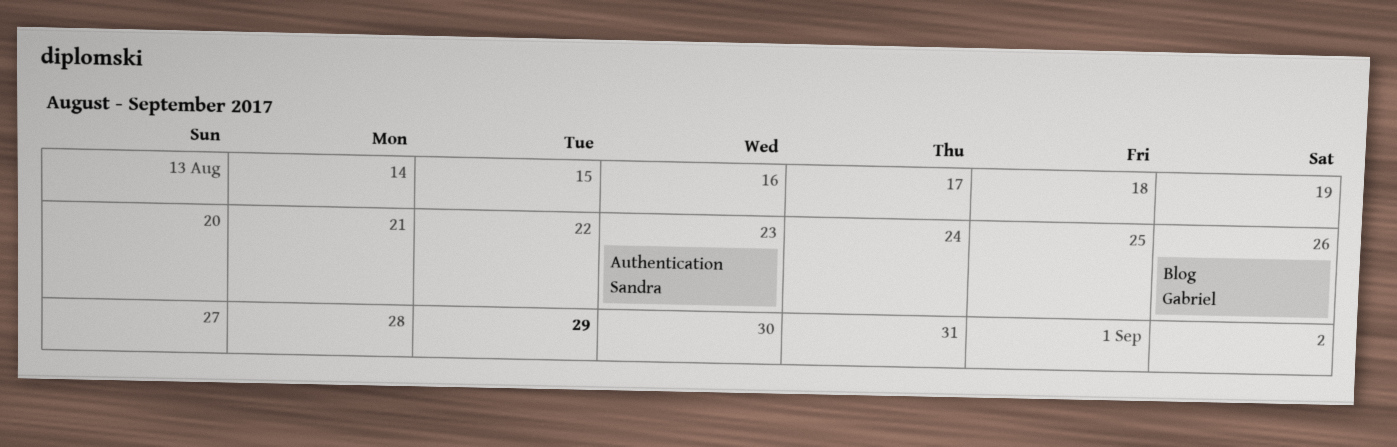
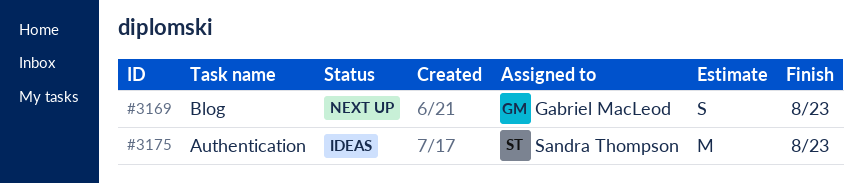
Blog, due: Aug 26 -> Aug 23

